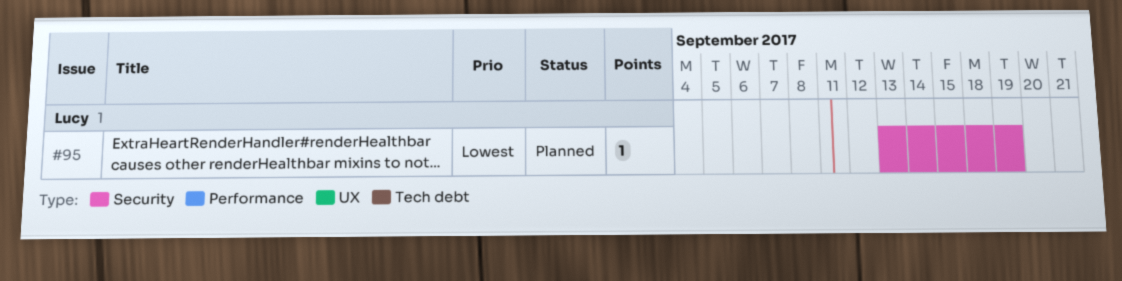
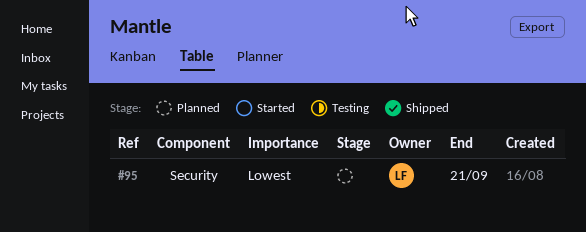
#95, due: Sep 19 -> Sep 21

